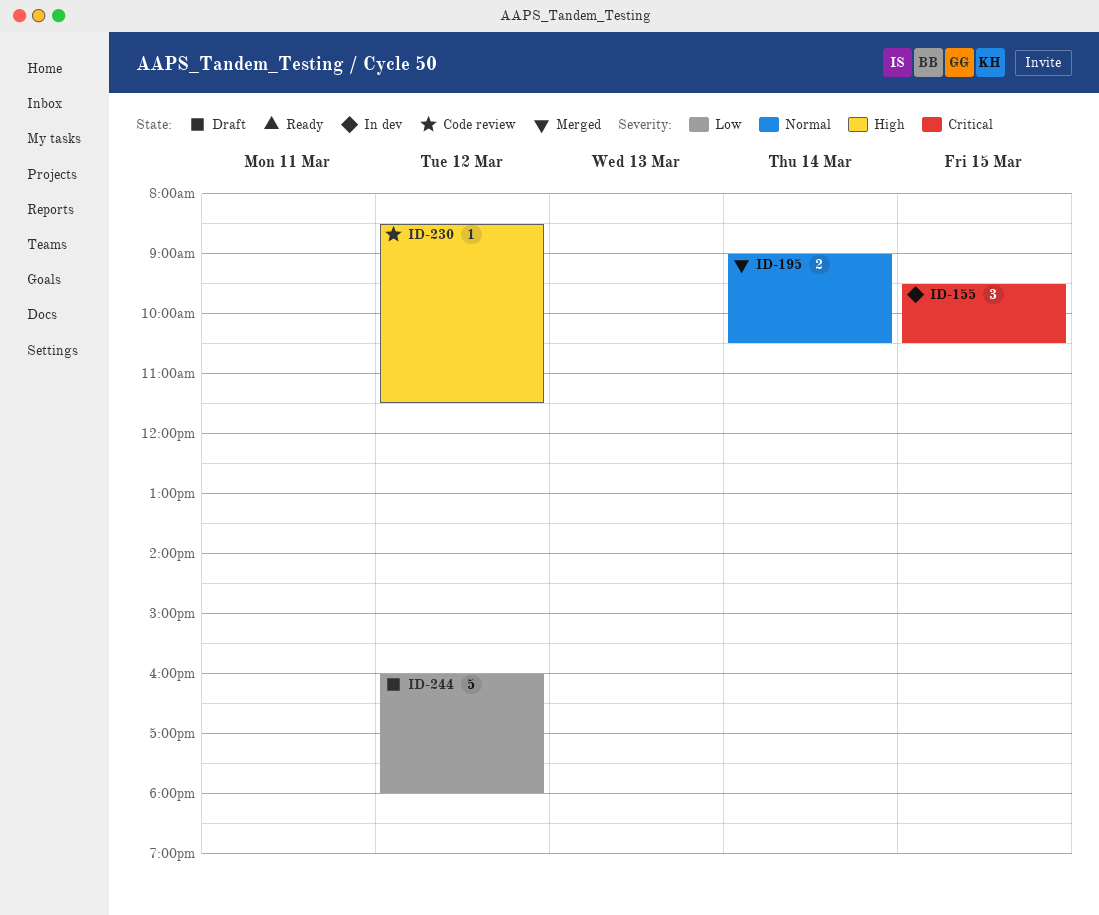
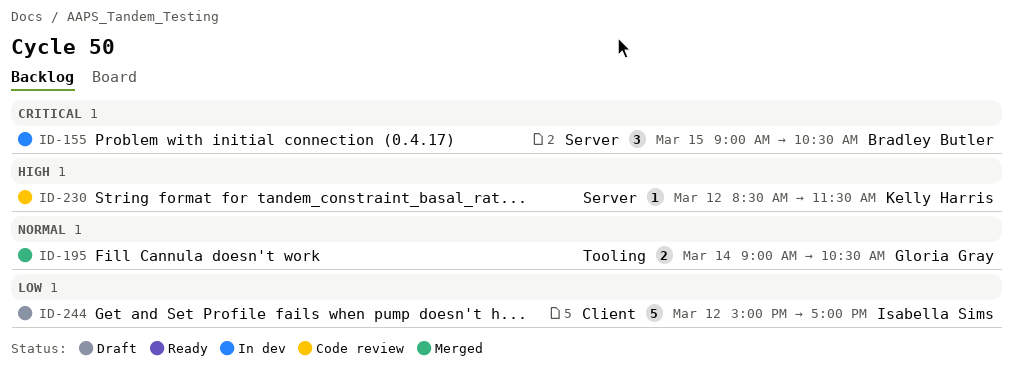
ID-155, begins: 09:30 -> 09:00
ID-244, begins: 16:00 -> 15:00
ID-244, ends: 18:00 -> 17:00

